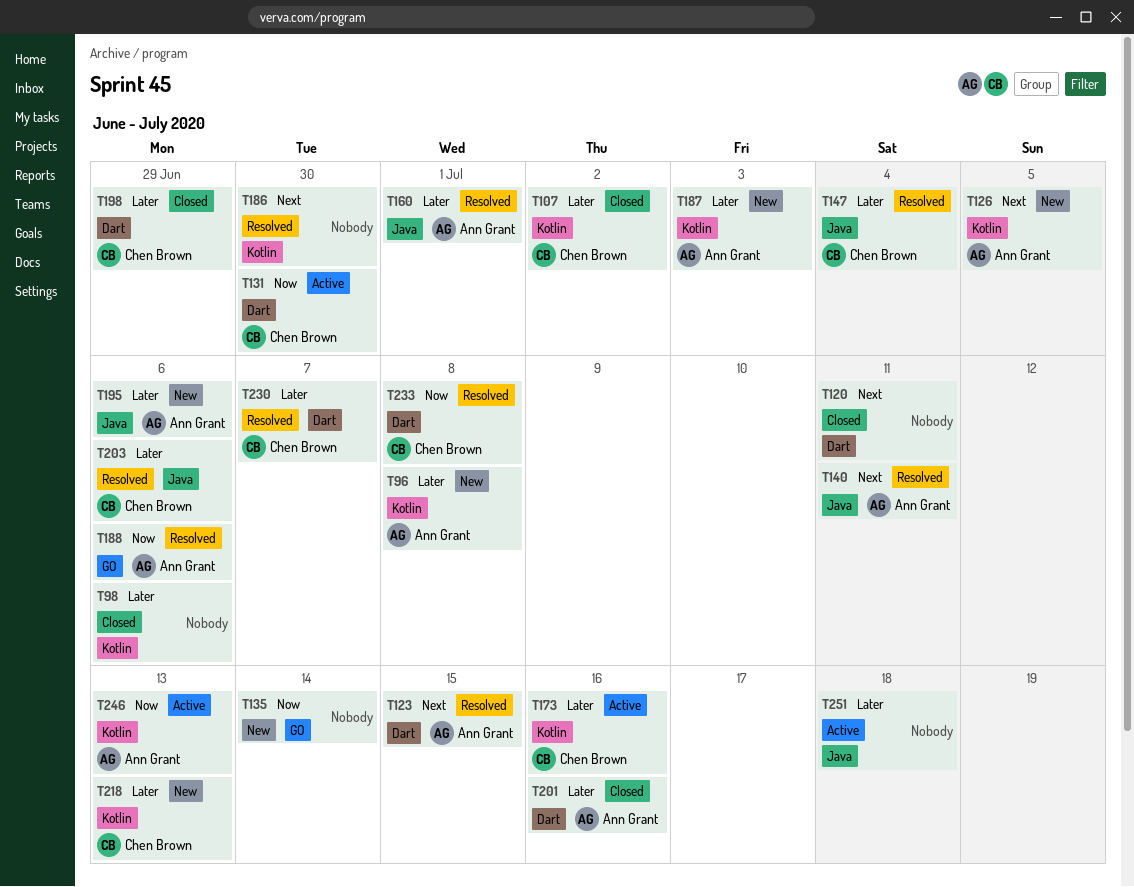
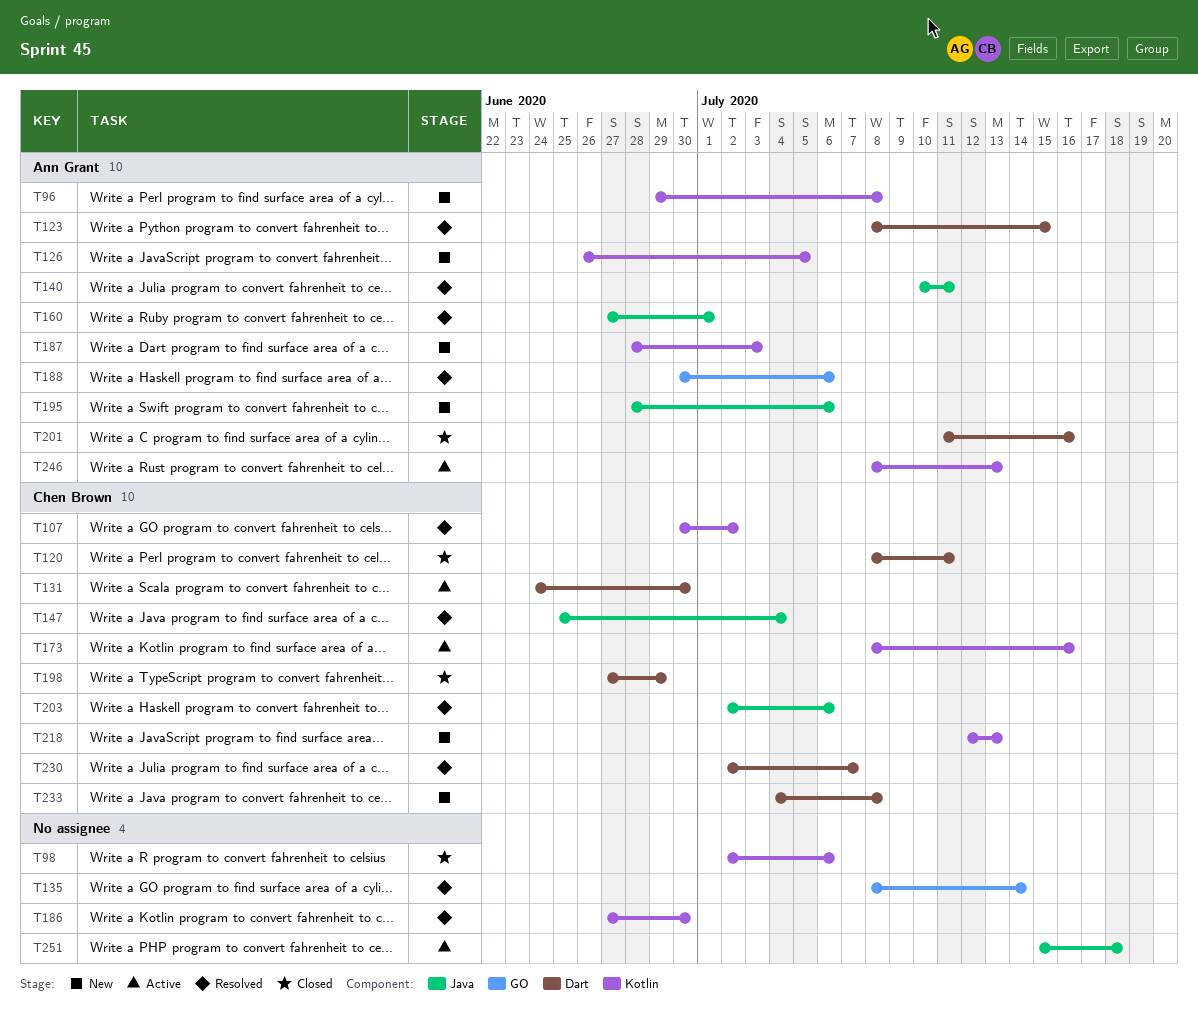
T107, status: Closed -> Resolved
T120, owner: none -> Chen Brown
T135, status: New -> Resolved
T233, status: Resolved -> New

